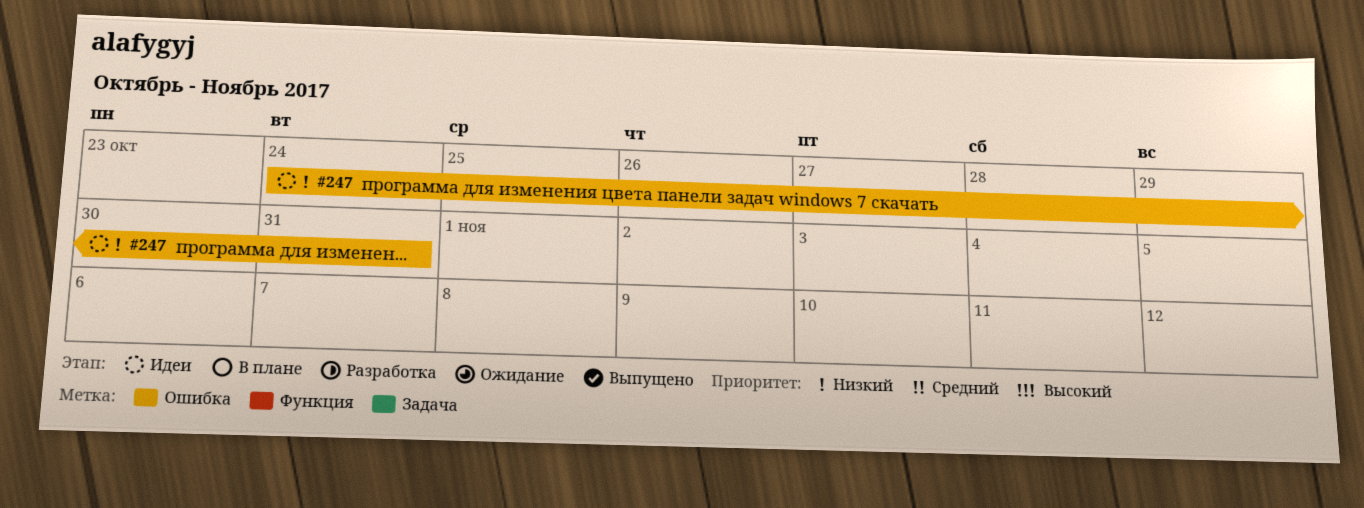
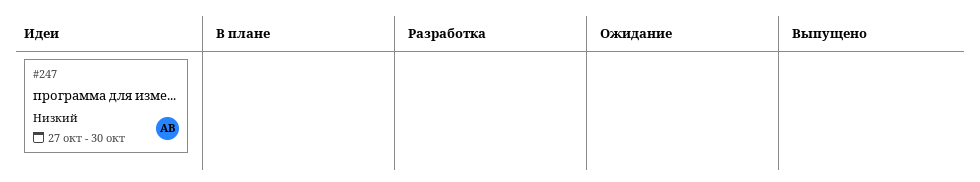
#247, start: Oct 24 -> Oct 27
#247, due: Oct 31 -> Oct 30

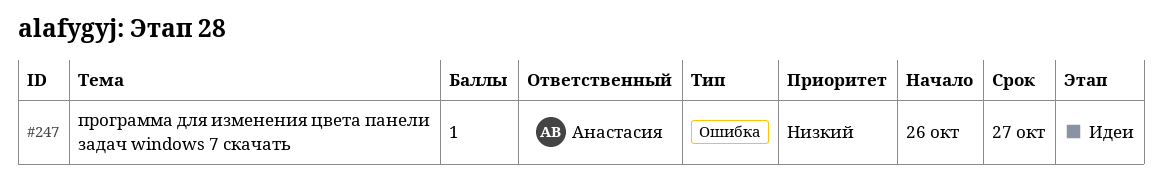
#247, start: Oct 27 -> Oct 26
#247, due: Oct 30 -> Oct 27

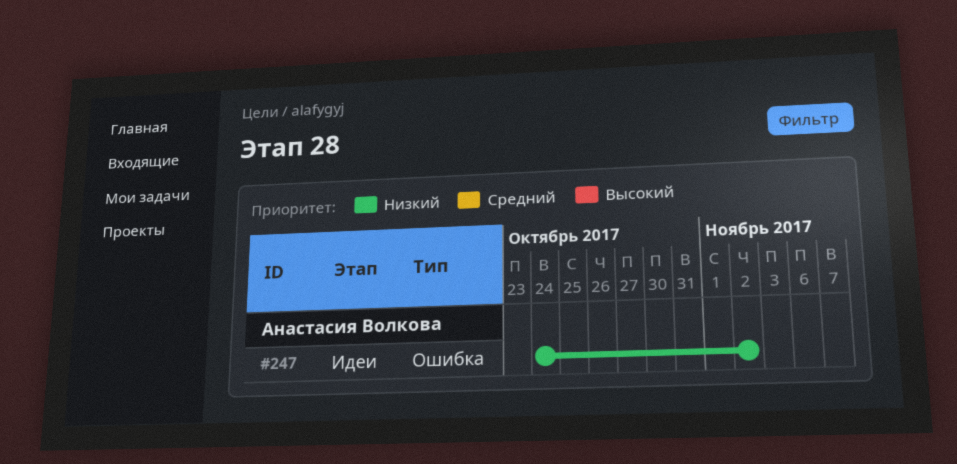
#247, start: Oct 26 -> Oct 24
#247, due: Oct 27 -> Nov 2

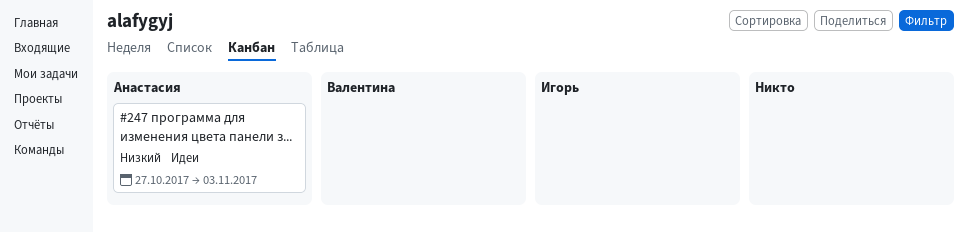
#247, start: Oct 24 -> Oct 27
#247, due: Nov 2 -> Nov 3

